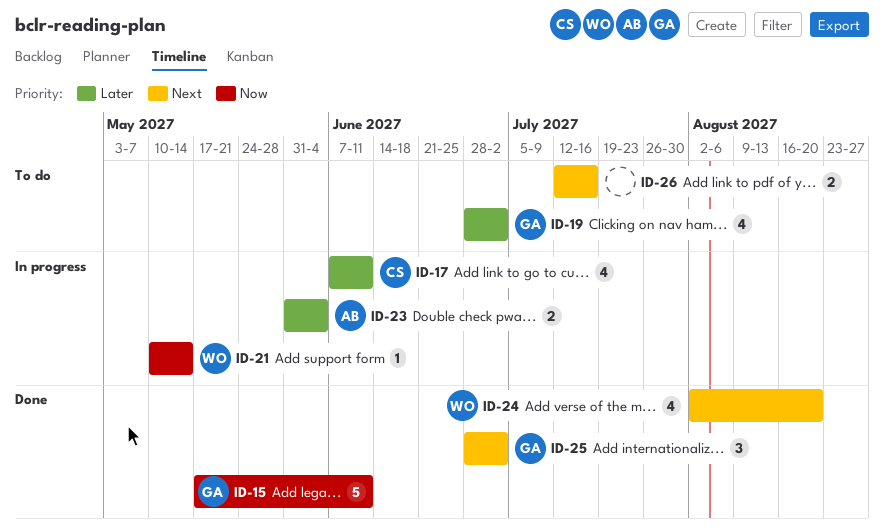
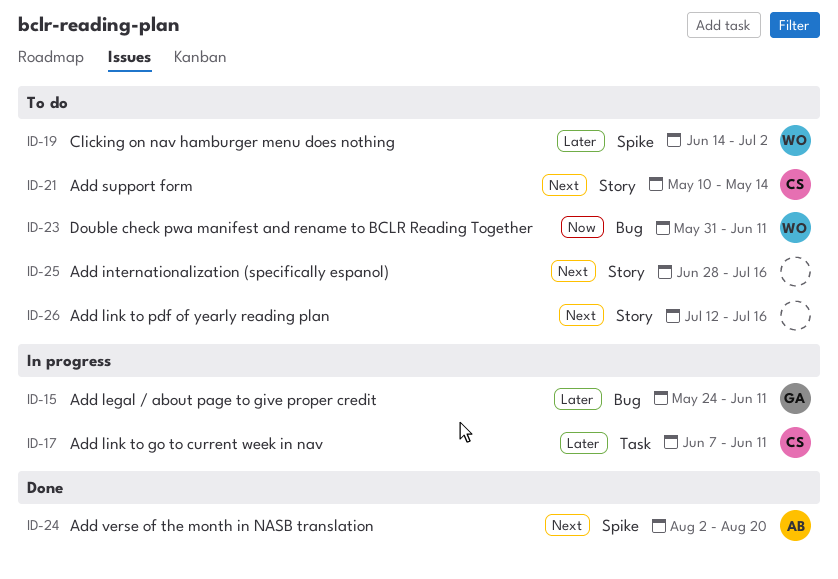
ID-15, status: Done -> In progress
ID-15, priority: Now -> Later
ID-15, start: May 17 -> May 24
ID-19, owner: GA -> WO
ID-19, start: Jun 28 -> Jun 14
ID-21, status: In progress -> To do
ID-21, owner: WO -> CS
ID-21, priority: Now -> Next
ID-23, status: In progress -> To do
ID-23, owner: AB -> WO
ID-23, priority: Later -> Now
ID-23, due: Jun 4 -> Jun 11
ID-24, owner: WO -> AB
ID-25, status: Done -> To do
ID-25, owner: GA -> none
ID-25, due: Jul 2 -> Jul 16

